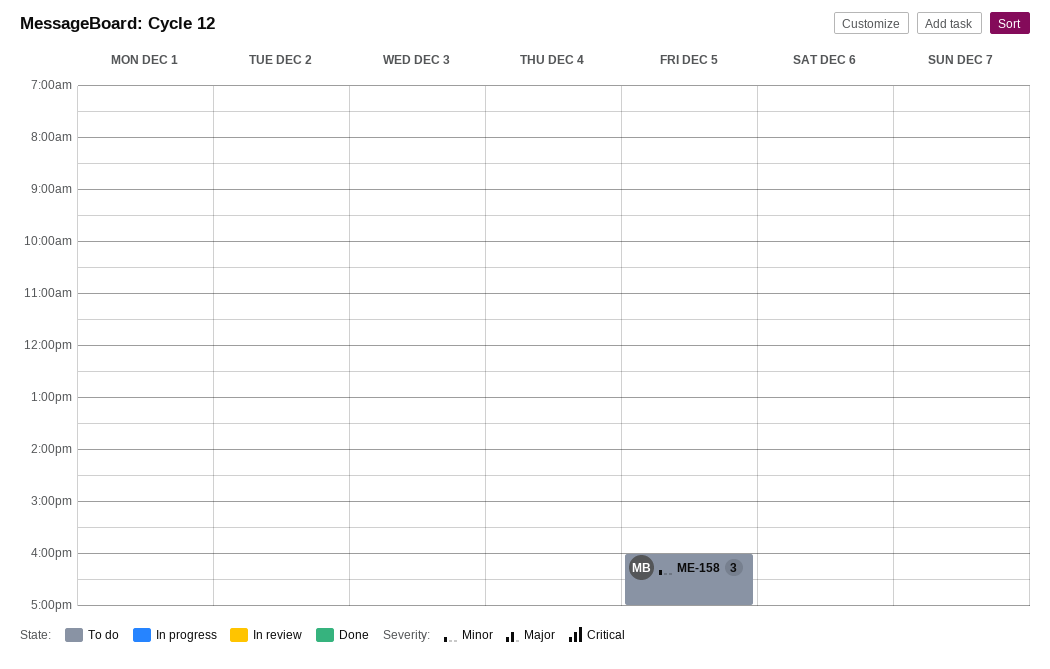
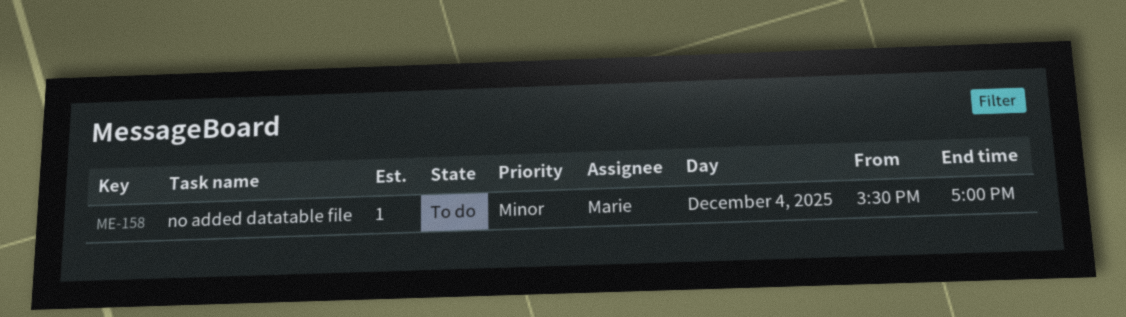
ME-158, estimate: 3 -> 1
ME-158, day: Dec 5 -> Dec 4
ME-158, begins: 16:00 -> 15:30

